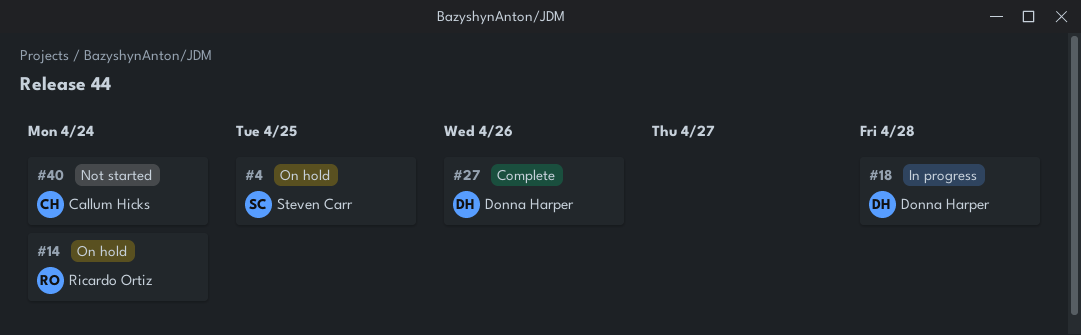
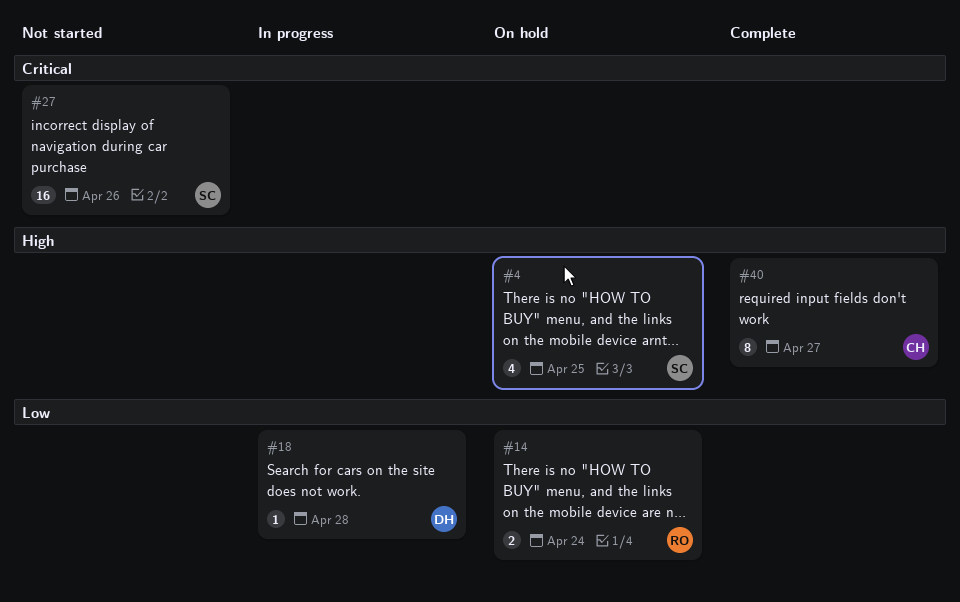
#27, status: Complete -> Not started
#27, owner: Donna Harper -> Steven Carr
#40, status: Not started -> Complete
#40, due: Apr 24 -> Apr 27

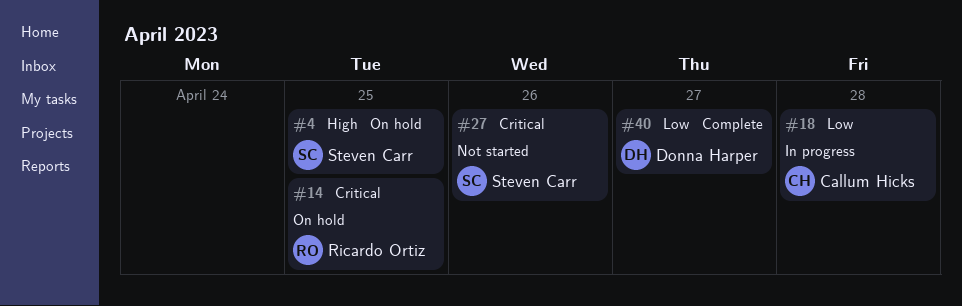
#14, priority: Low -> Critical
#14, due: Apr 24 -> Apr 25
#18, owner: Donna Harper -> Callum Hicks
#40, owner: Callum Hicks -> Donna Harper
#40, priority: High -> Low

